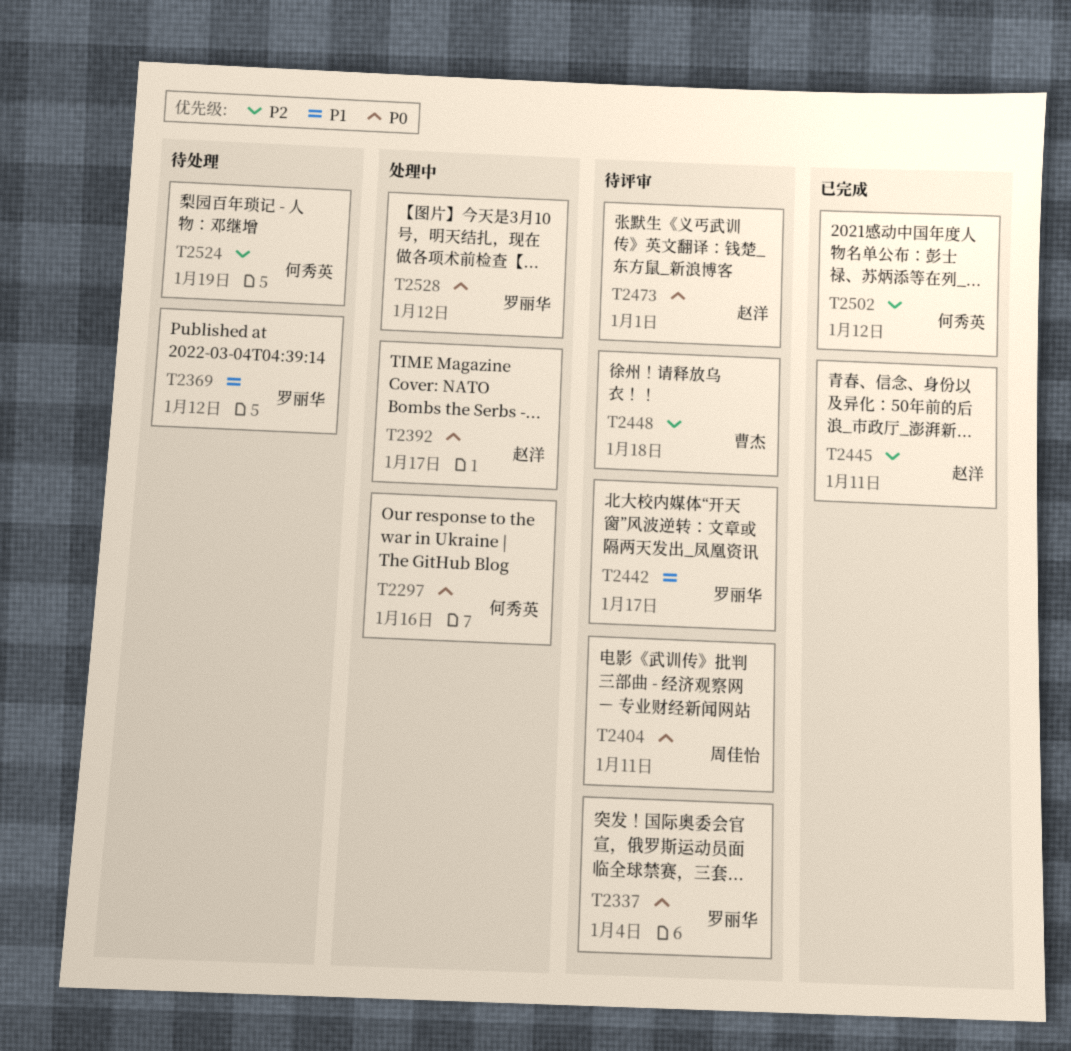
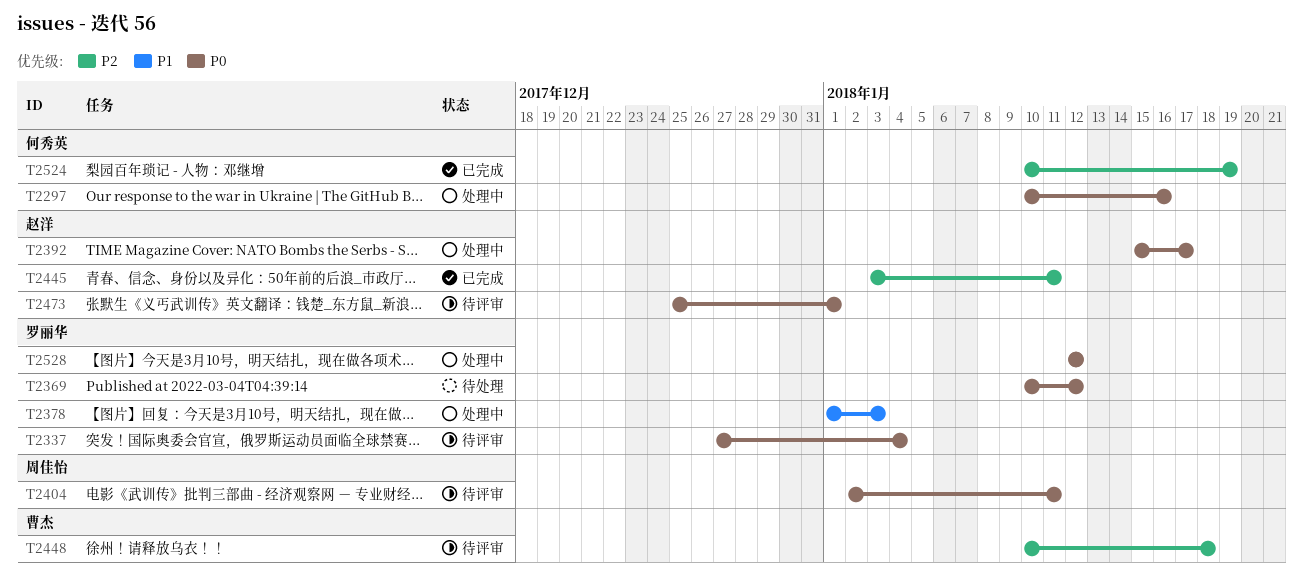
T2369, priority: P1 -> P0
T2378: none -> present
T2442: present -> none
T2502: present -> none
T2524, status: 待处理 -> 已完成

